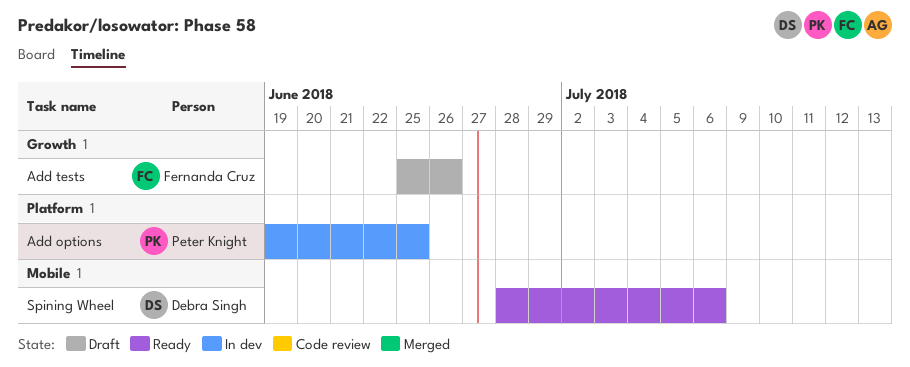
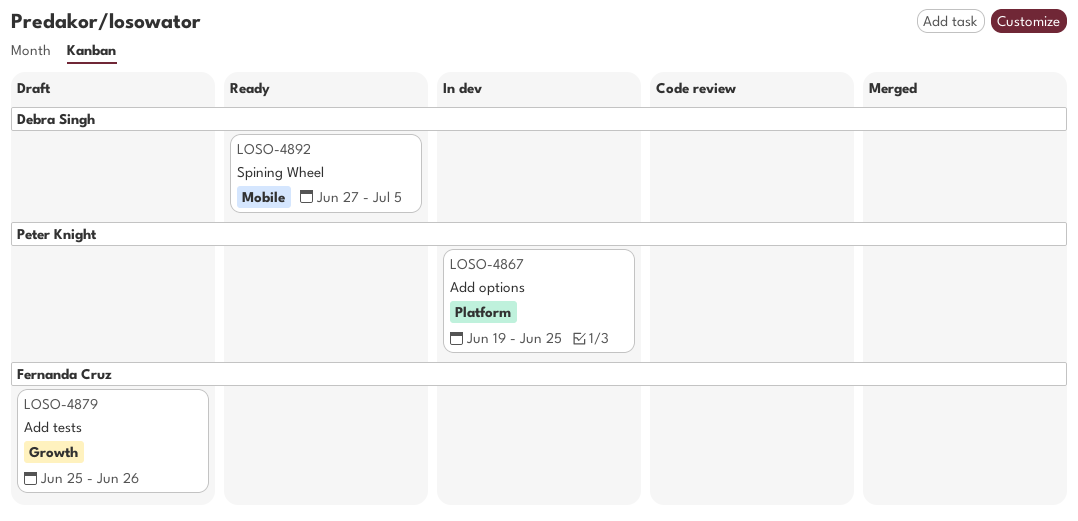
Spining Wheel, start: Jun 28 -> Jun 27
Spining Wheel, due: Jul 6 -> Jul 5

